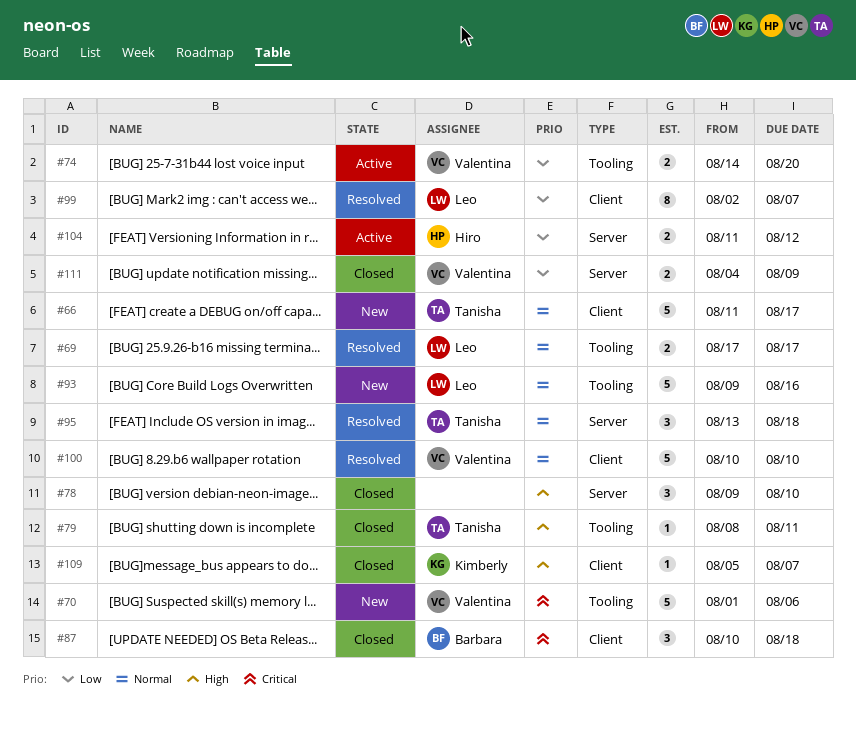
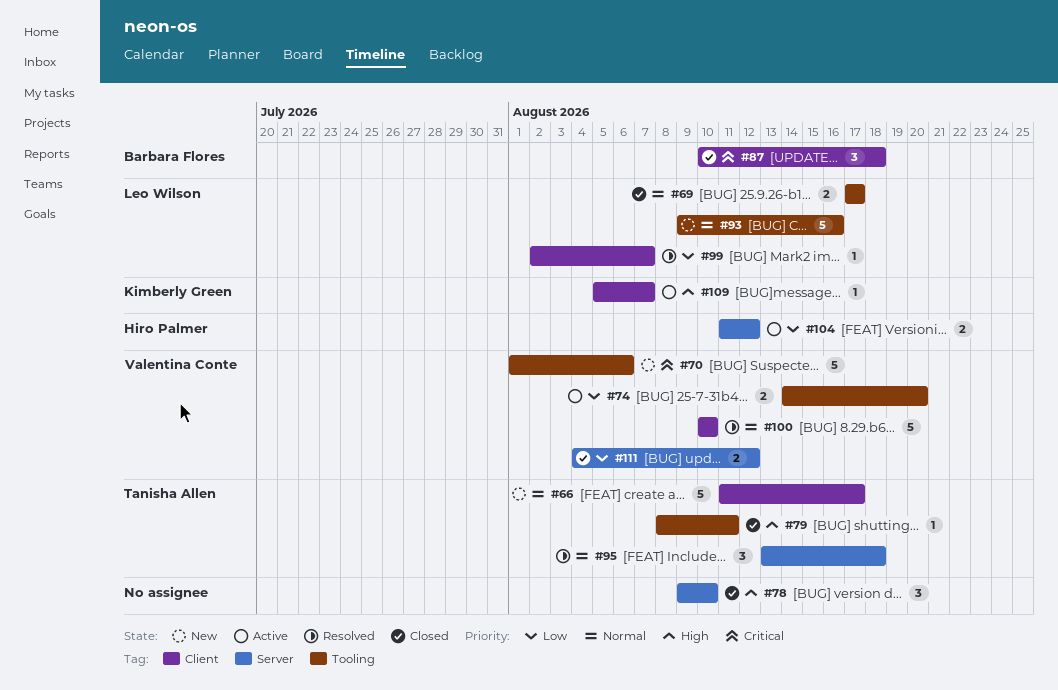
#69, status: Resolved -> Closed
#99, estimate: 8 -> 1
#109, status: Closed -> Active
#111, due: Aug 9 -> Aug 12

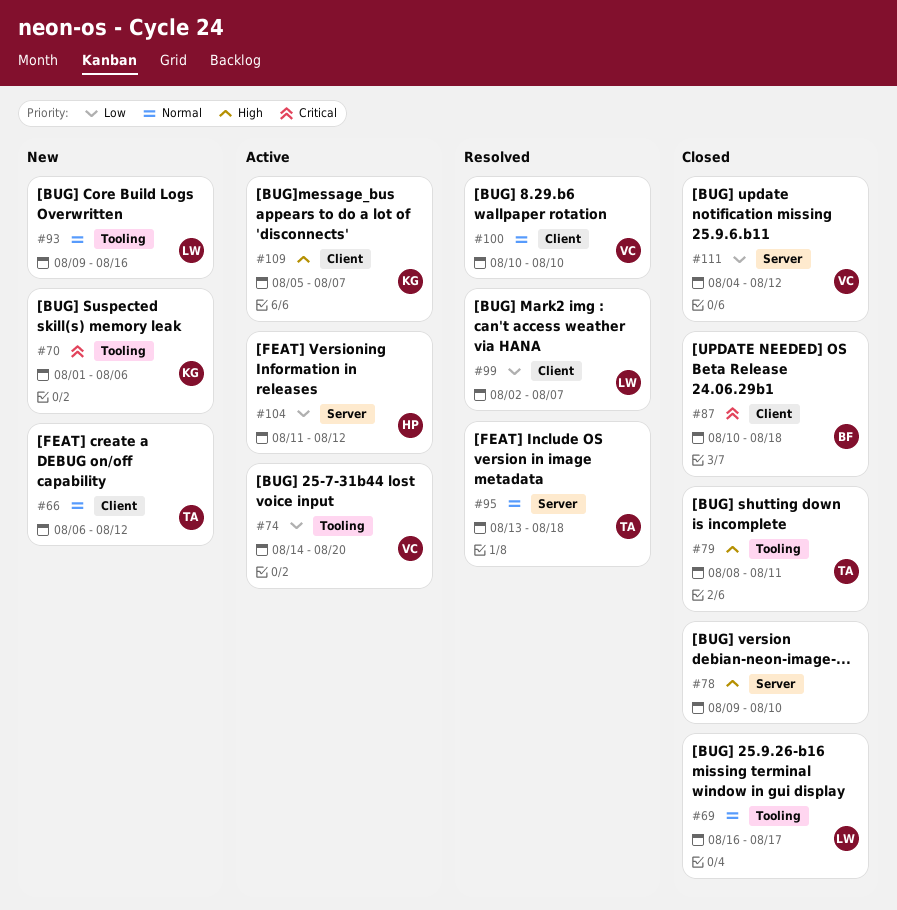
#66, start: Aug 11 -> Aug 6
#66, due: Aug 17 -> Aug 12
#69, start: Aug 17 -> Aug 16
#70, owner: Valentina Conte -> Kimberly Green

